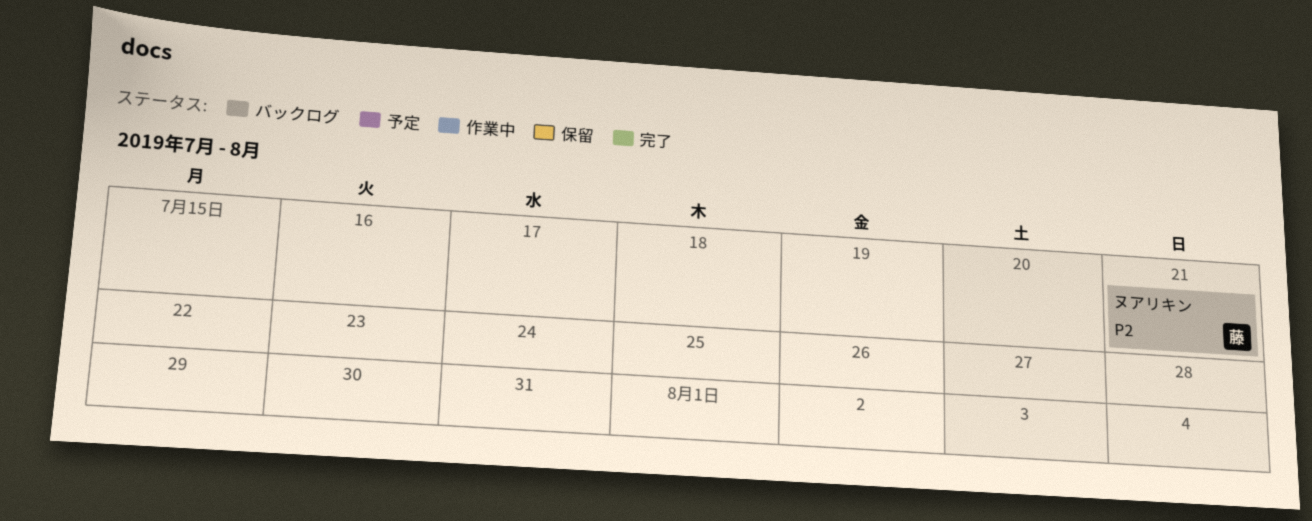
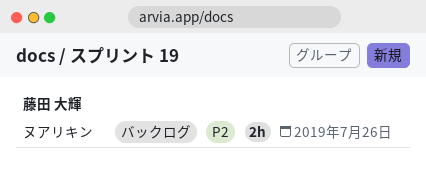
ヌアリキン, due: Jul 21 -> Jul 26

